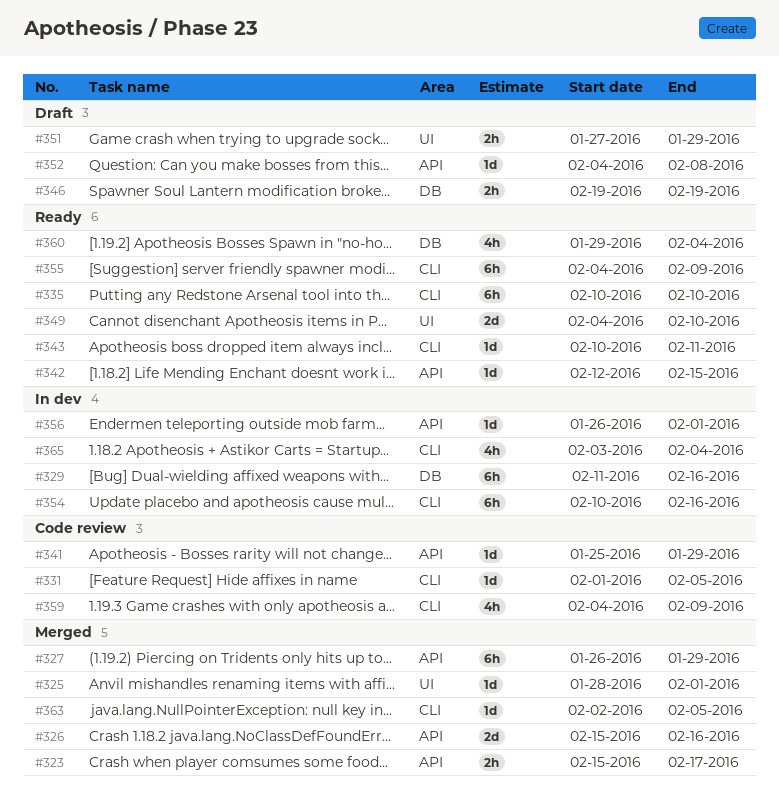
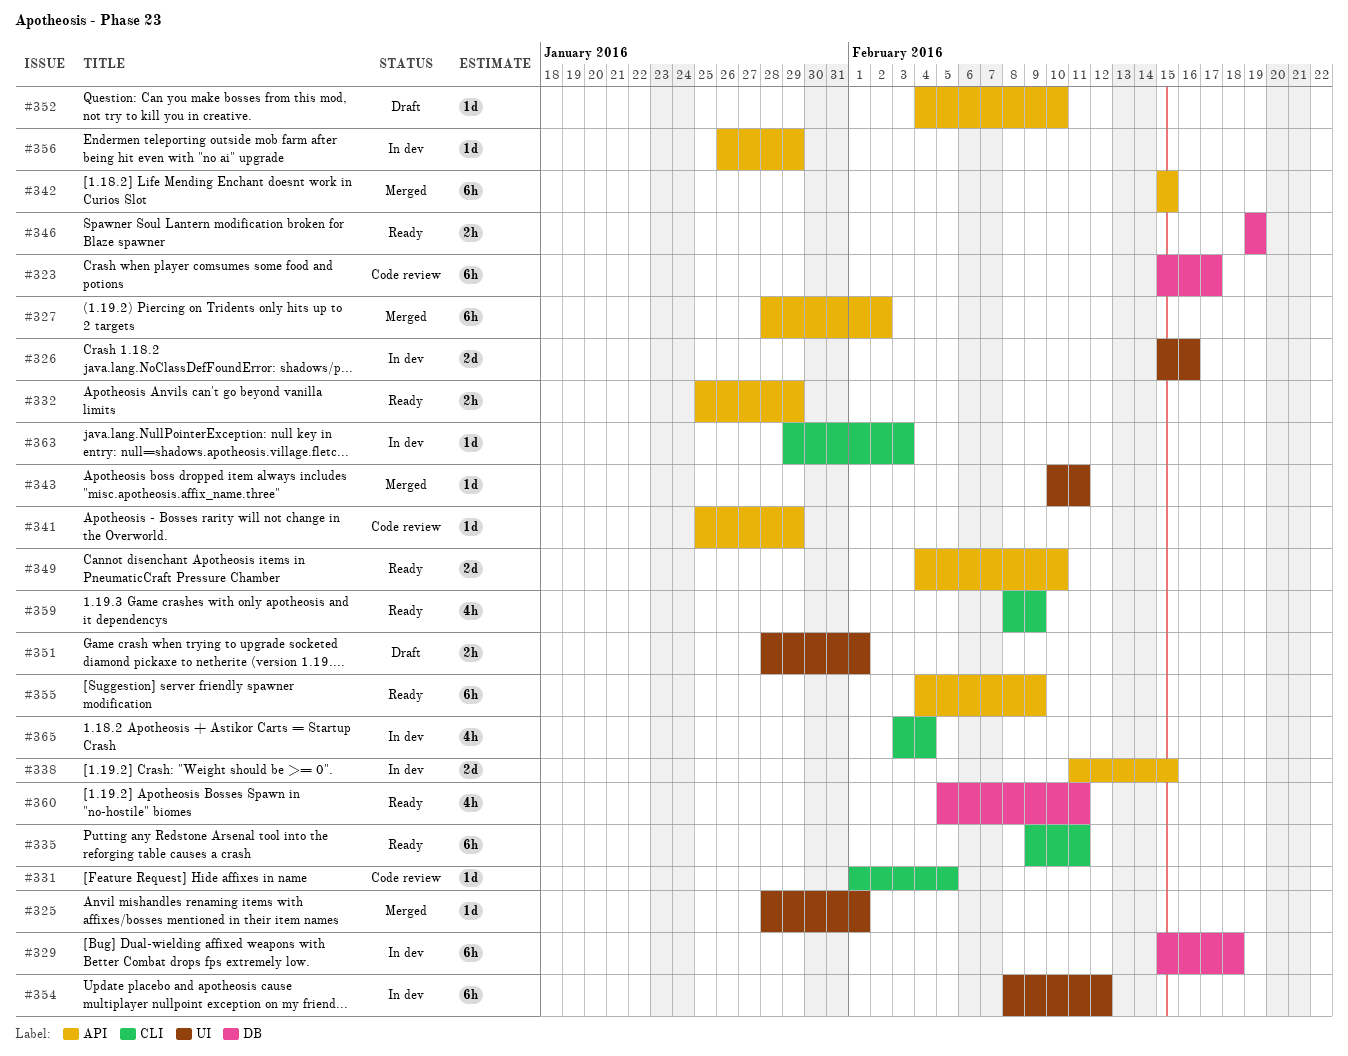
#323, status: Merged -> Code review
#323, label: API -> DB
#323, estimate: 2h -> 6h
#326, status: Merged -> In dev
#326, label: API -> UI
#327, start: Jan 26 -> Jan 28
#327, due: Jan 29 -> Feb 2
#329, start: Feb 11 -> Feb 15
#329, due: Feb 16 -> Feb 18
#332: none -> present
#335, start: Feb 10 -> Feb 9
#335, due: Feb 10 -> Feb 11
#338: none -> present
#342, status: Ready -> Merged
#342, estimate: 1d -> 6h
#342, start: Feb 12 -> Feb 15
#343, status: Ready -> Merged
#343, label: CLI -> UI
#346, status: Draft -> Ready
#349, label: UI -> API
#351, start: Jan 27 -> Jan 28
#351, due: Jan 29 -> Feb 1
#352, due: Feb 8 -> Feb 10
#354, label: CLI -> UI
#354, start: Feb 10 -> Feb 8
#354, due: Feb 16 -> Feb 12
#355, label: CLI -> API
#356, due: Feb 1 -> Jan 29
#359, status: Code review -> Ready
#359, start: Feb 4 -> Feb 8
#360, start: Jan 29 -> Feb 5
#360, due: Feb 4 -> Feb 11
#363, status: Merged -> In dev
#363, start: Feb 2 -> Jan 29
#363, due: Feb 5 -> Feb 3

